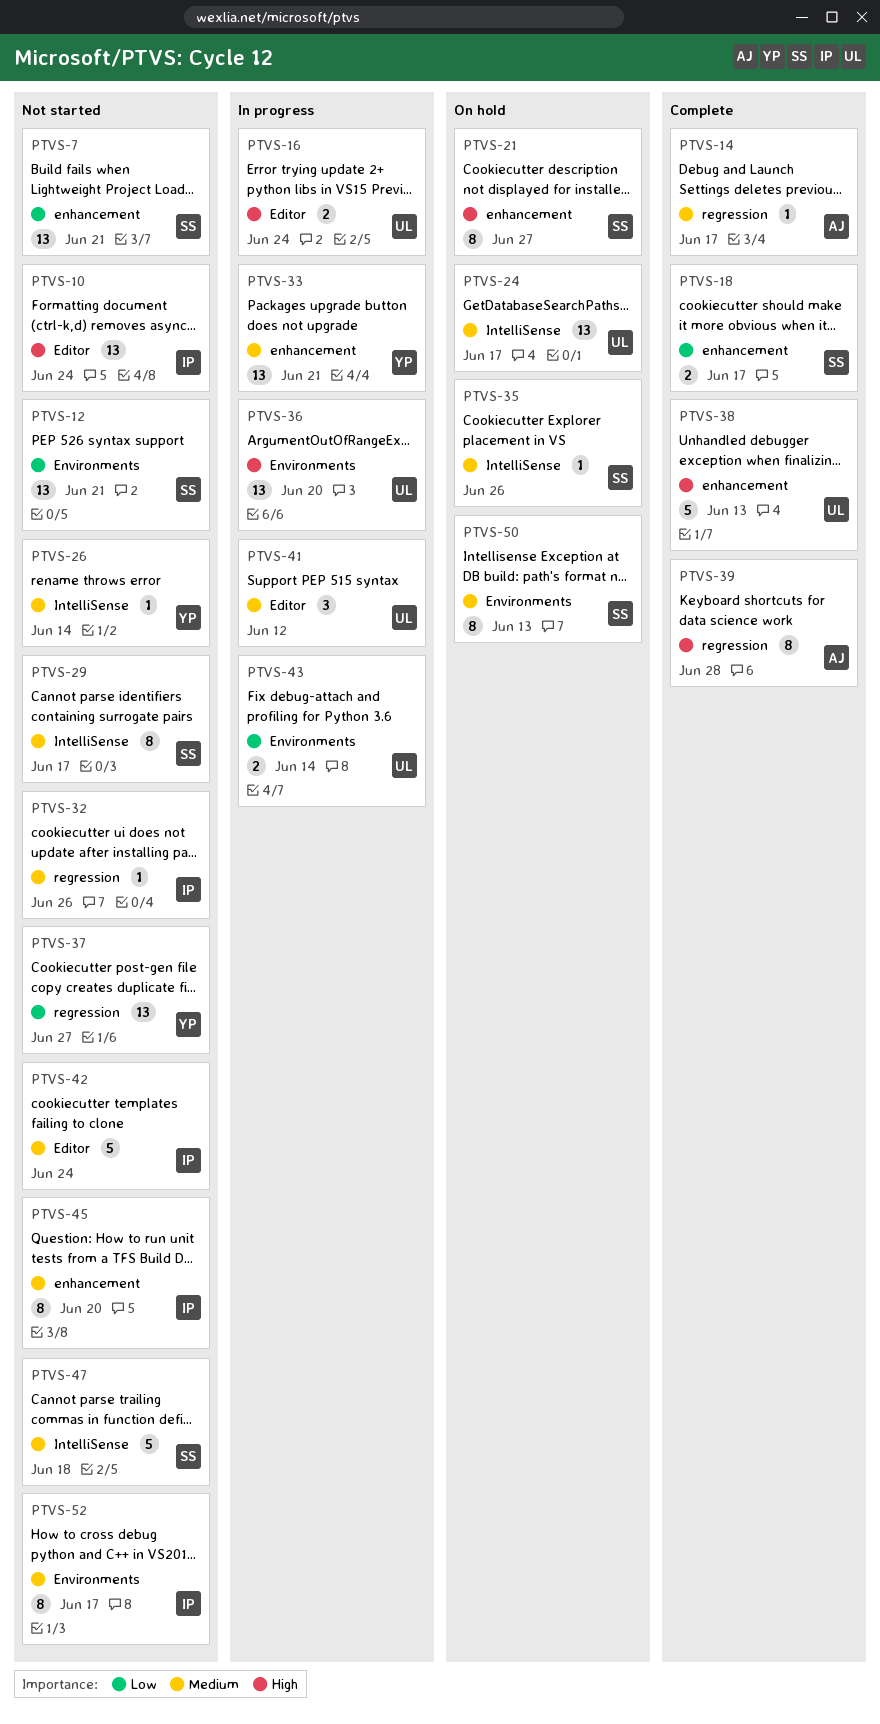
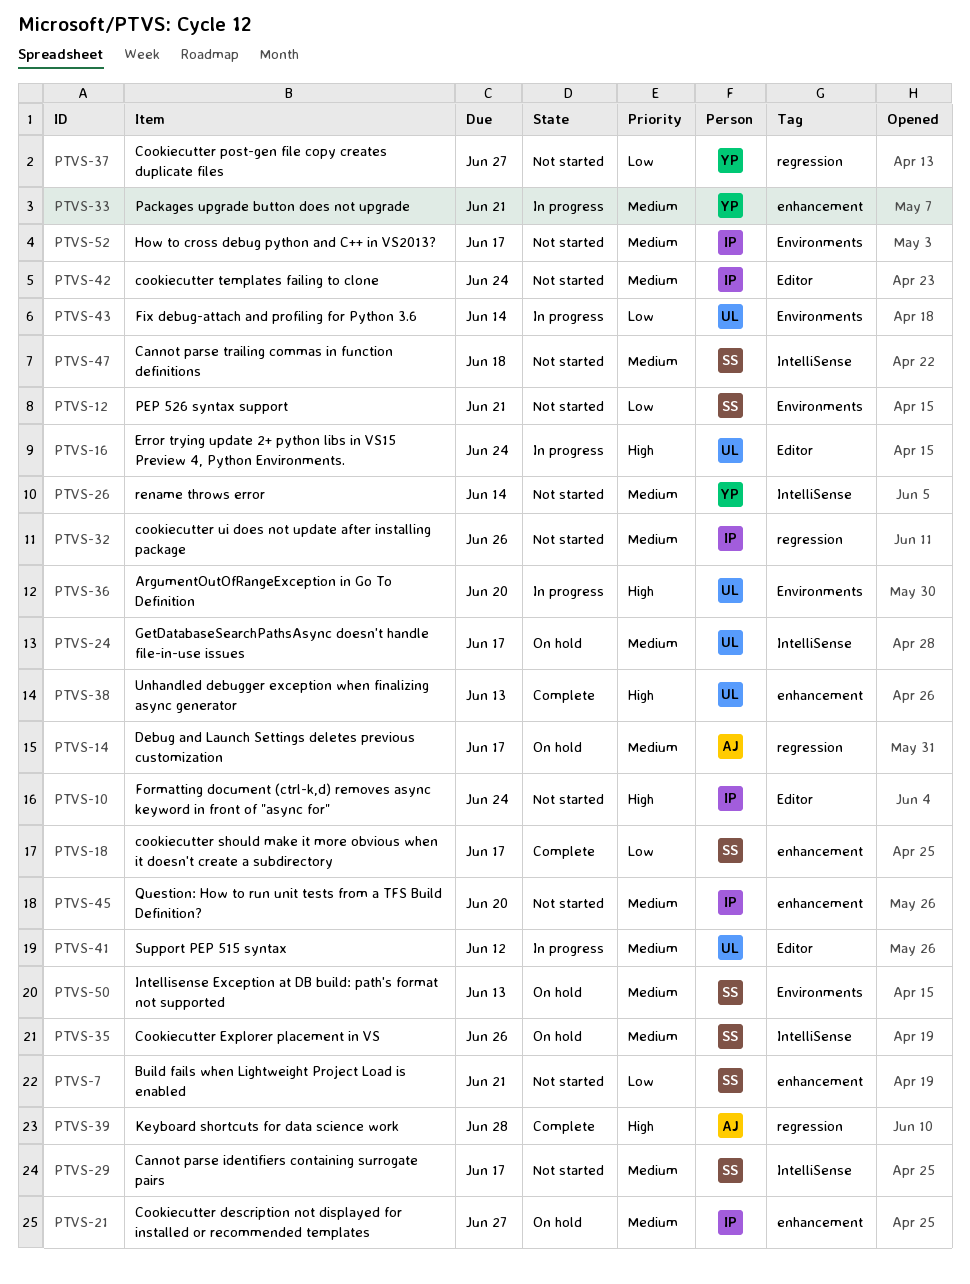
PTVS-14, status: Complete -> On hold
PTVS-21, owner: SS -> IP
PTVS-21, priority: High -> Medium

